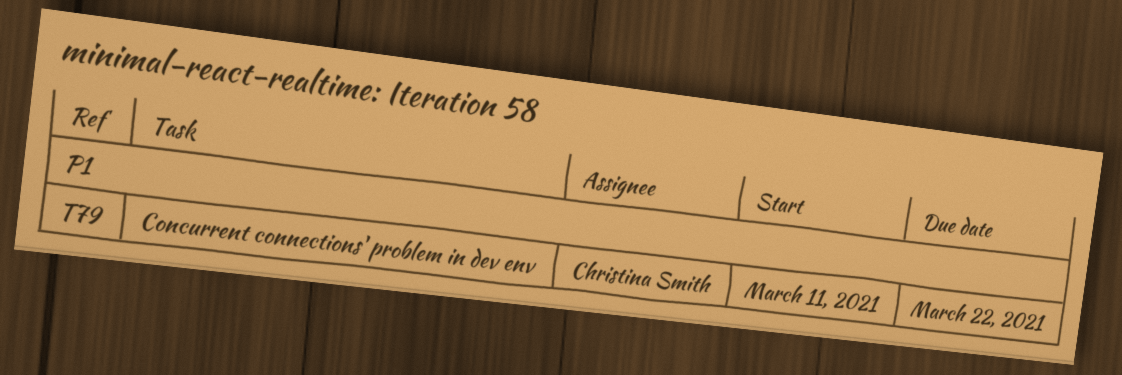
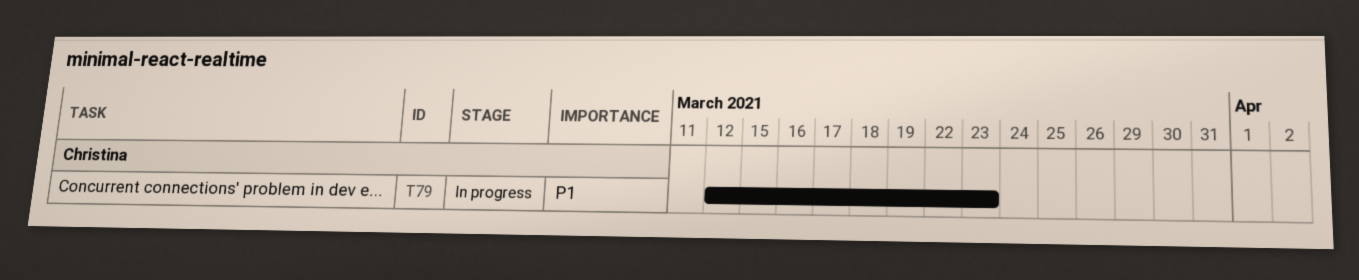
T79, start: Mar 11 -> Mar 12
T79, due: Mar 22 -> Mar 23

